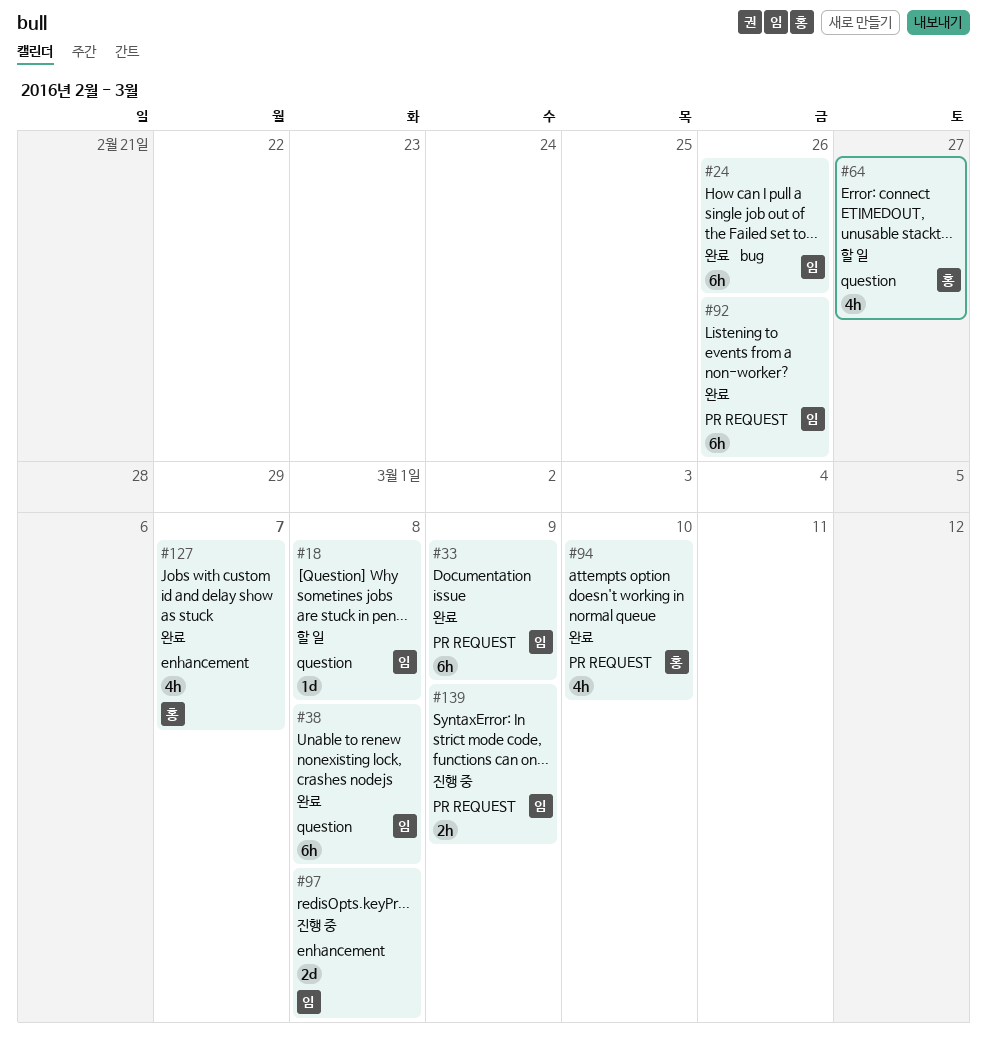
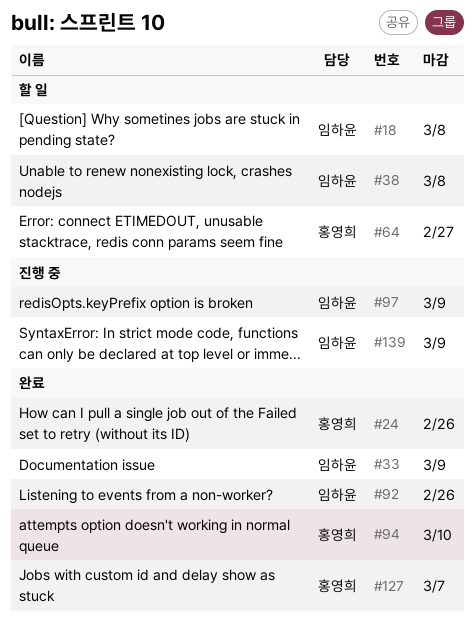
#24, owner: 임하윤 -> 홍영희
#38, status: 완료 -> 할 일
#97, due: Mar 8 -> Mar 9

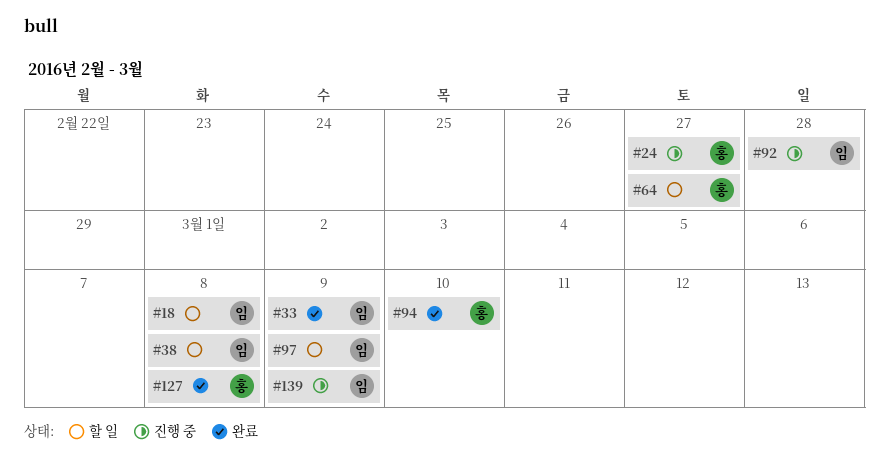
#24, status: 완료 -> 진행 중
#24, due: Feb 26 -> Feb 27
#92, status: 완료 -> 진행 중
#92, due: Feb 26 -> Feb 28
#97, status: 진행 중 -> 할 일
#127, due: Mar 7 -> Mar 8

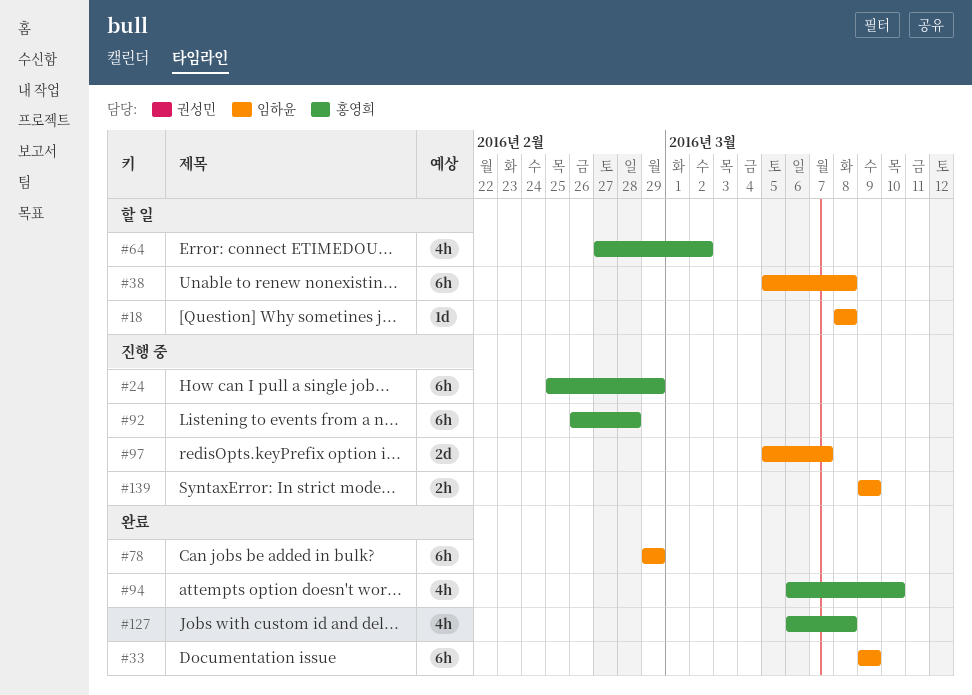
#24, due: Feb 27 -> Feb 29
#64, due: Feb 27 -> Mar 2
#78: none -> present
#92, owner: 임하윤 -> 홍영희
#97, status: 할 일 -> 진행 중
#97, due: Mar 9 -> Mar 7

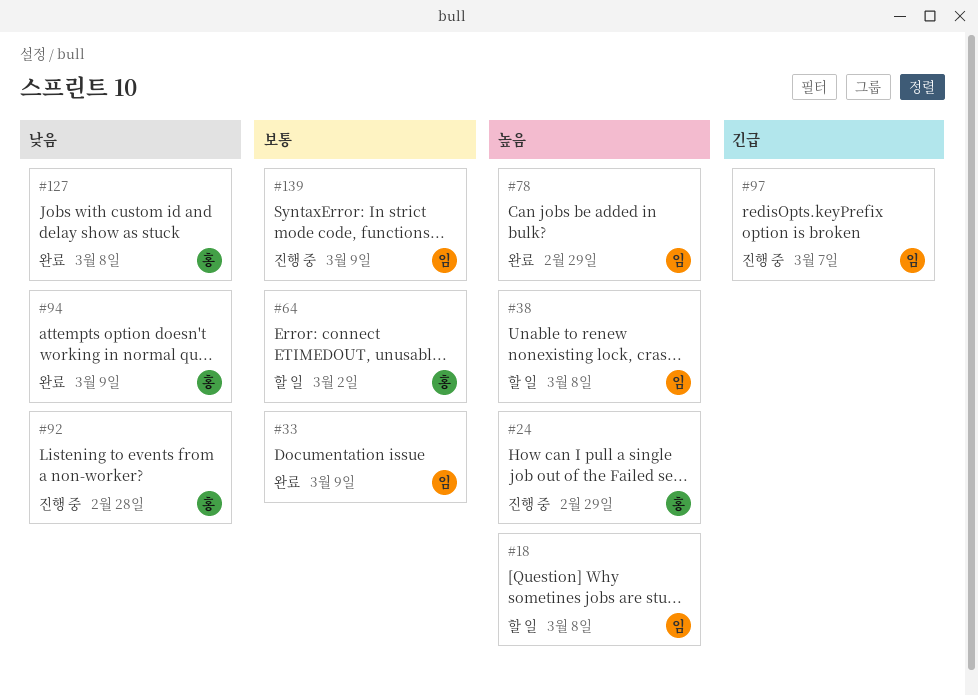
#94, due: Mar 10 -> Mar 9

